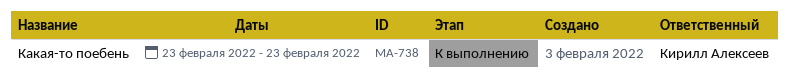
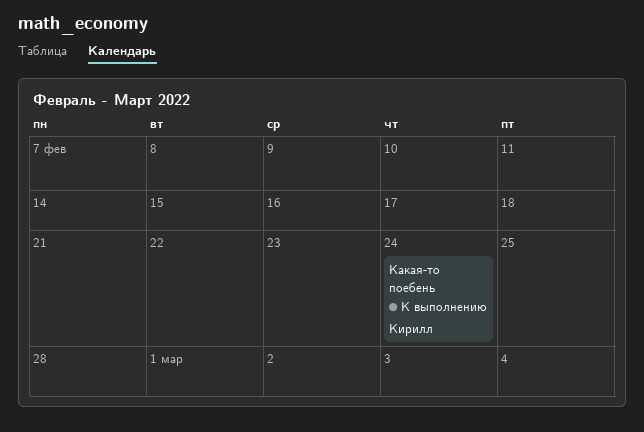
Какая-то поебень, due: Feb 23 -> Feb 24

